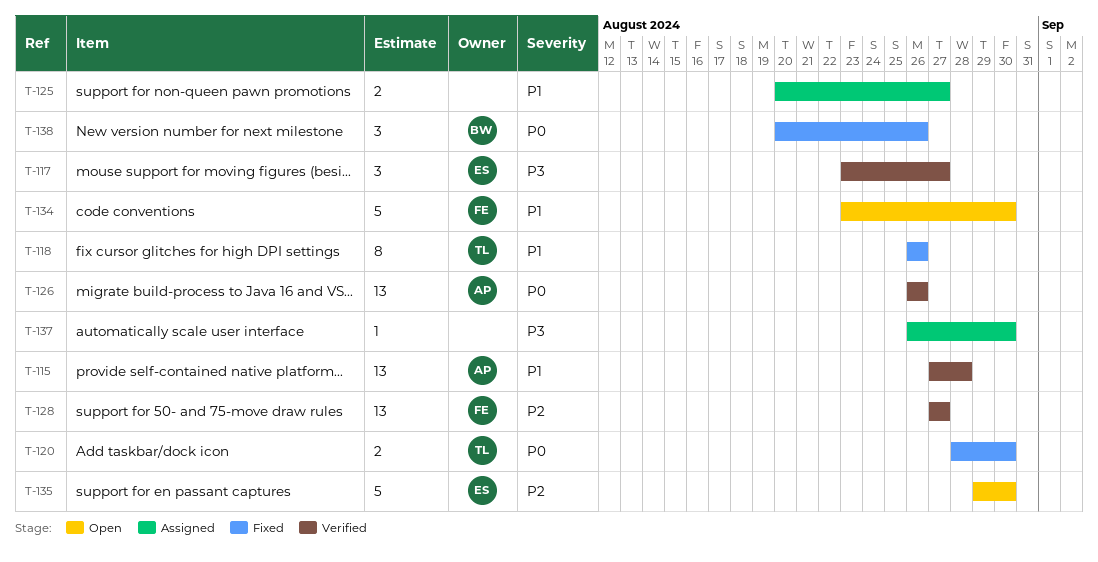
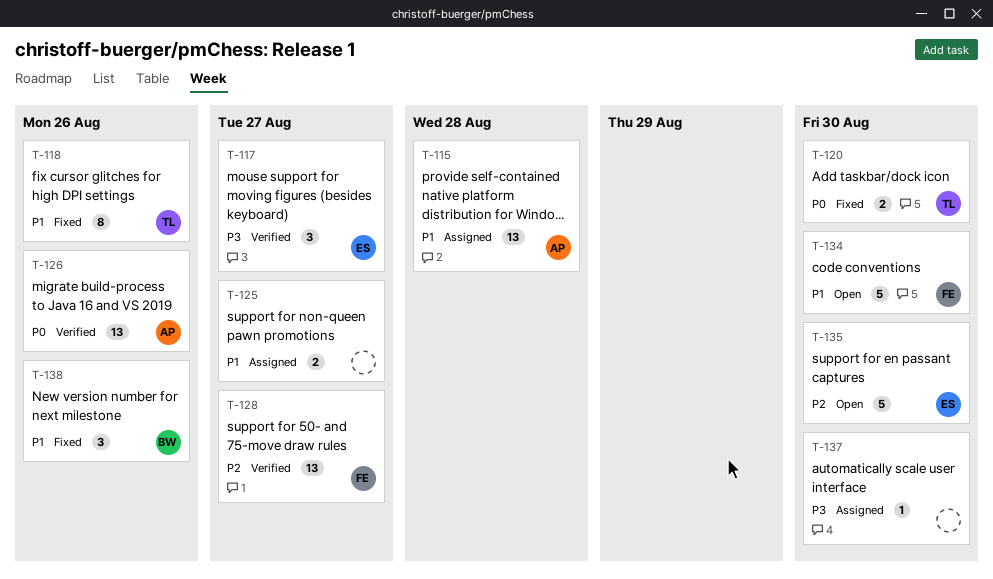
T-115, status: Verified -> Assigned
T-138, priority: P0 -> P1

